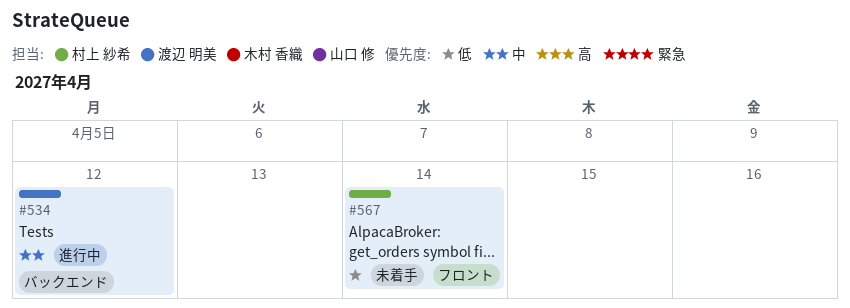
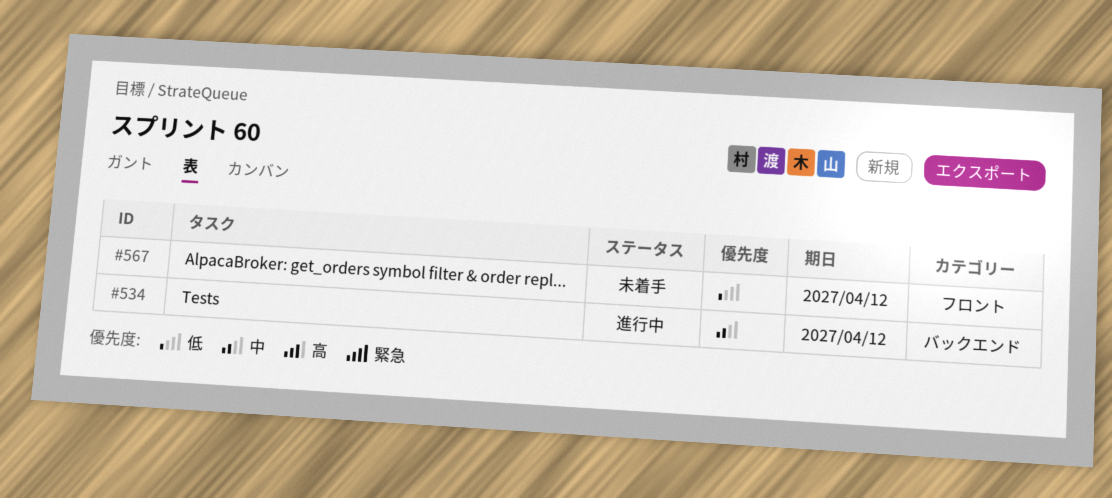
#567, due: Apr 14 -> Apr 12

